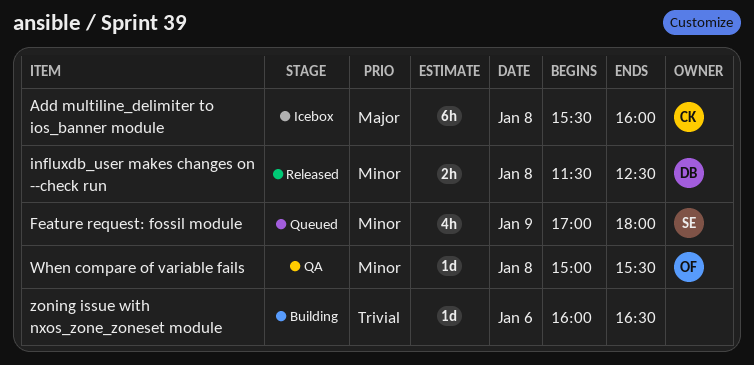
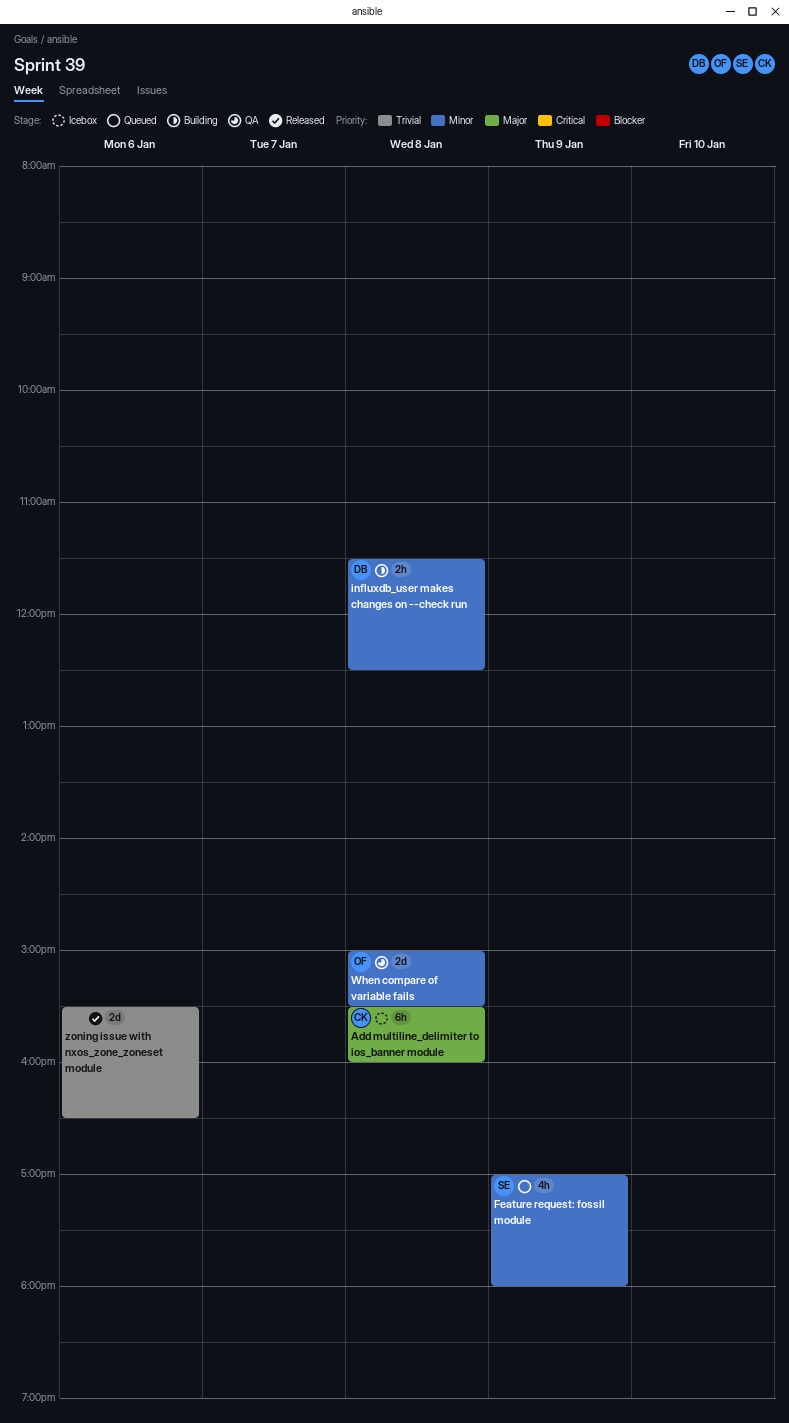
influxdb_user makes changes on --check run, status: Released -> Building
When compare of variable fails, estimate: 1d -> 2d
zoning issue with nxos_zone_zoneset module, status: Building -> Released
zoning issue with nxos_zone_zoneset module, estimate: 1d -> 2d
zoning issue with nxos_zone_zoneset module, begins: 16:00 -> 15:30

